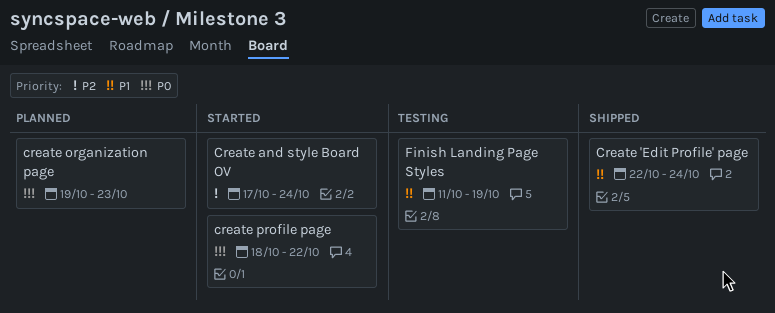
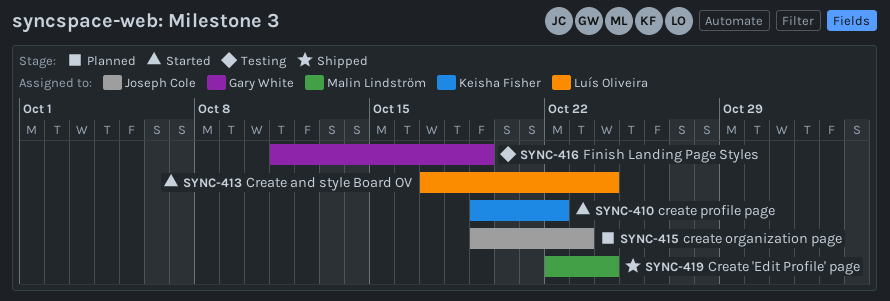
create profile page, start: Oct 18 -> Oct 19

